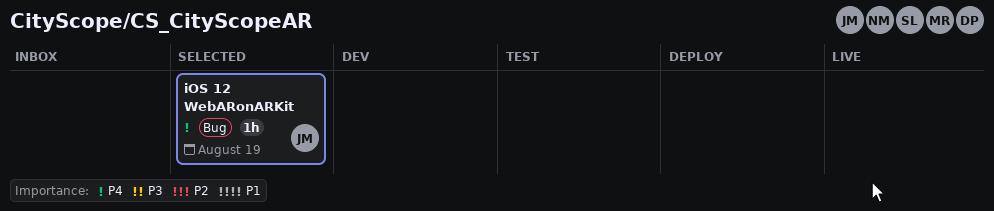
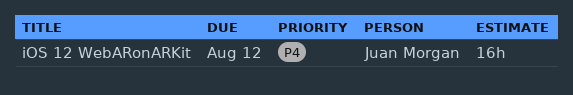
iOS 12 WebARonARKit, estimate: 1h -> 16h
iOS 12 WebARonARKit, due: Aug 19 -> Aug 12

